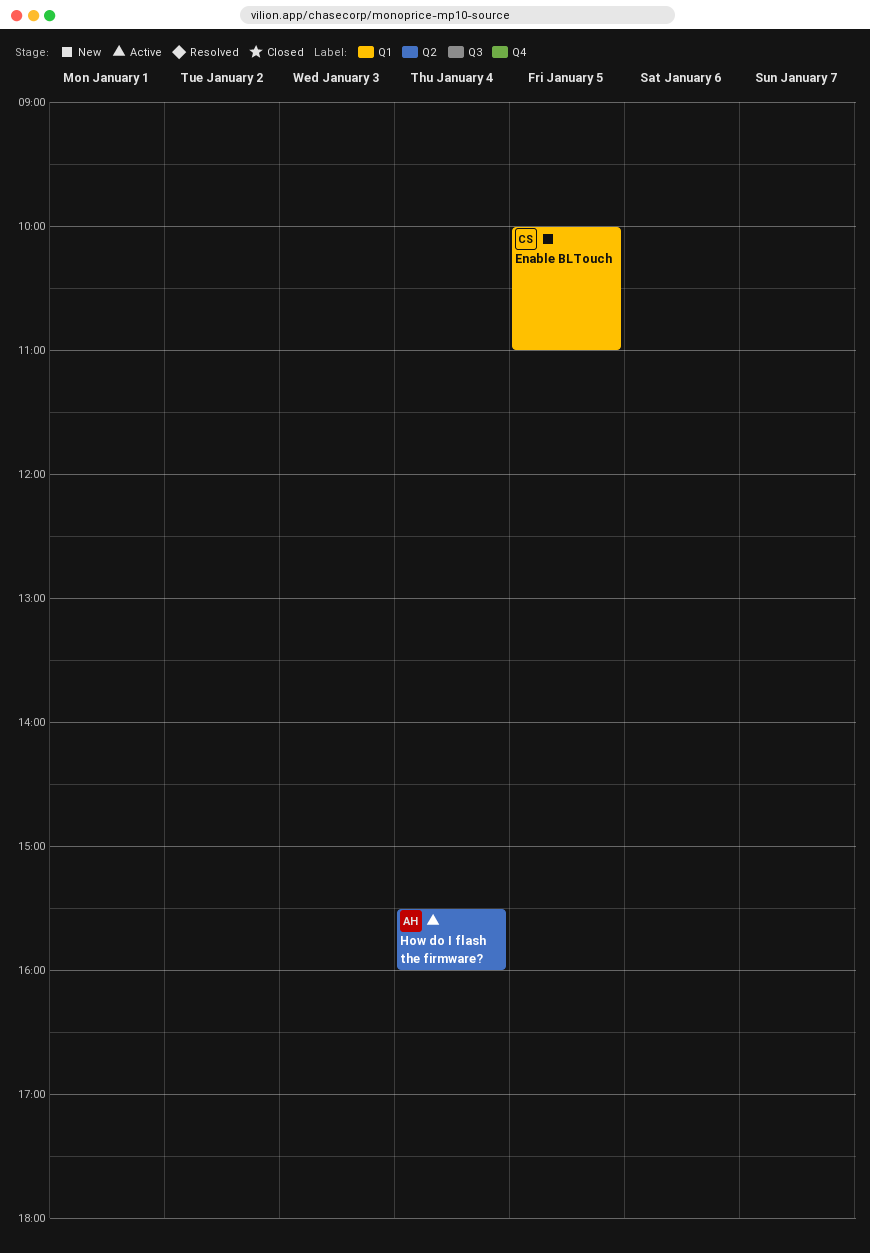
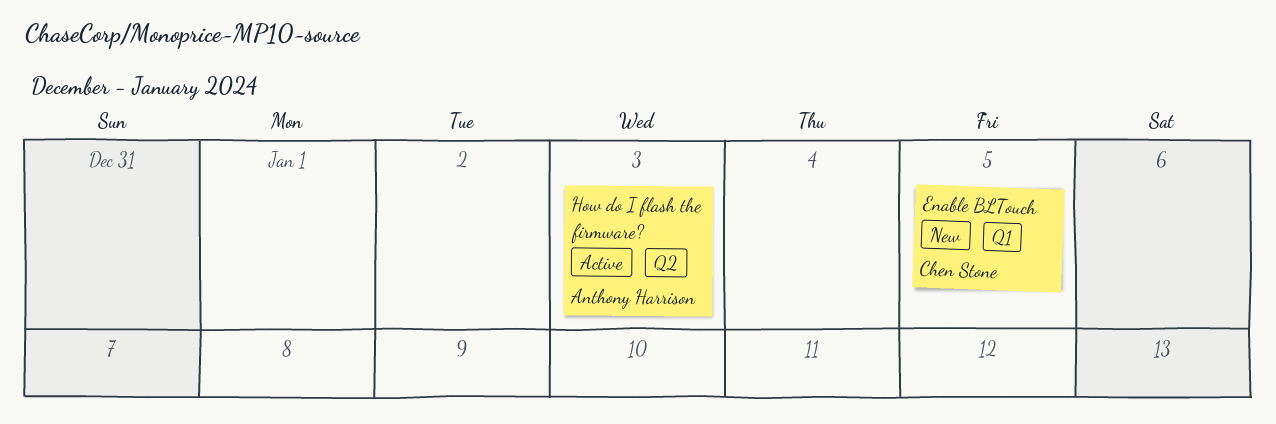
How do I flash the firmware?, day: Jan 4 -> Jan 3

